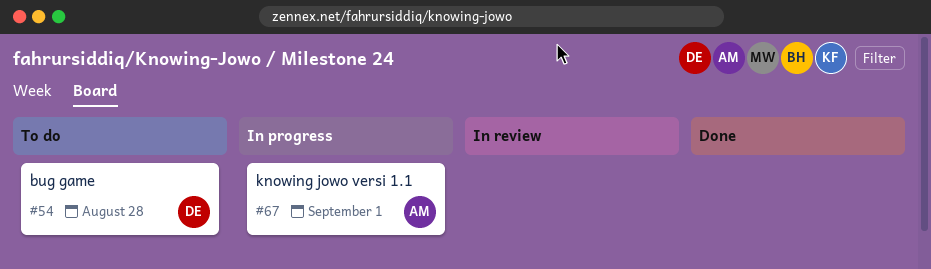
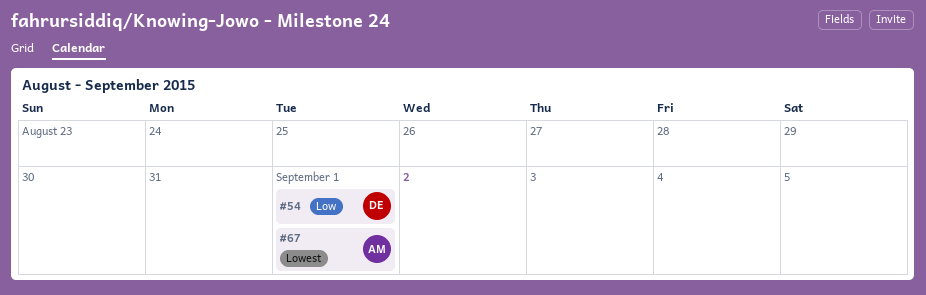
#54, due: Aug 28 -> Sep 1

